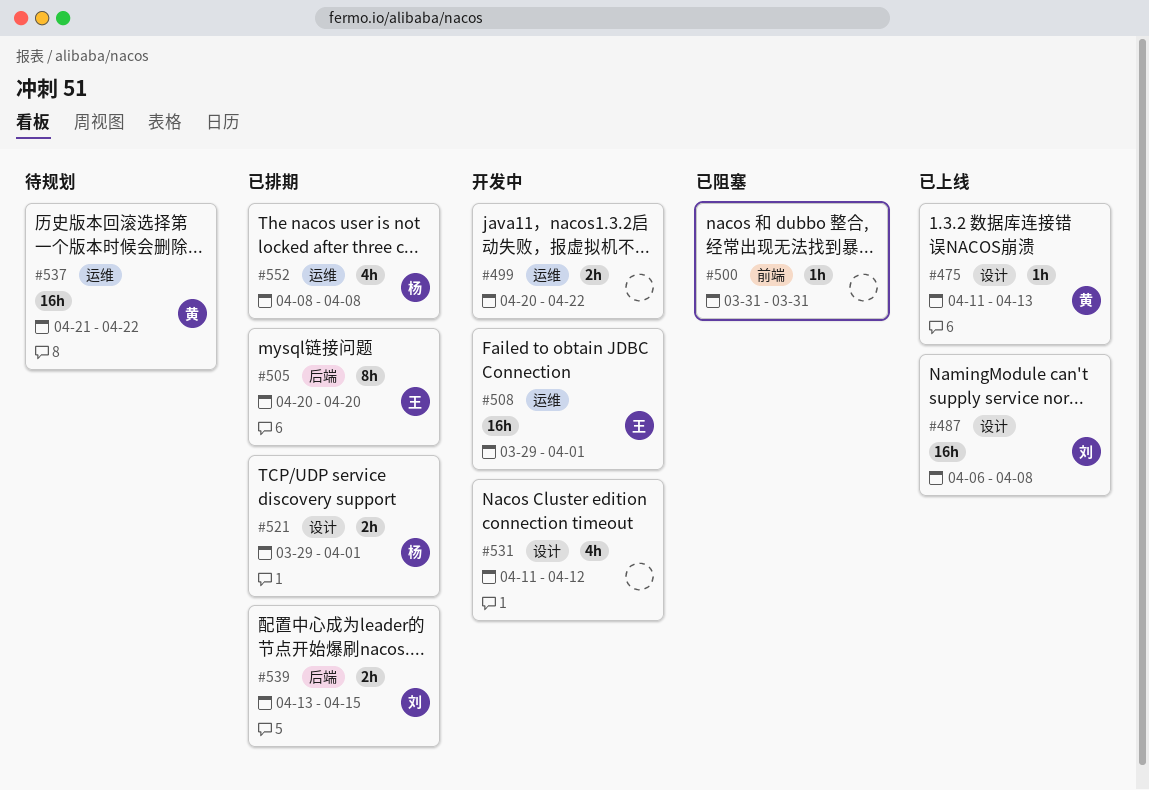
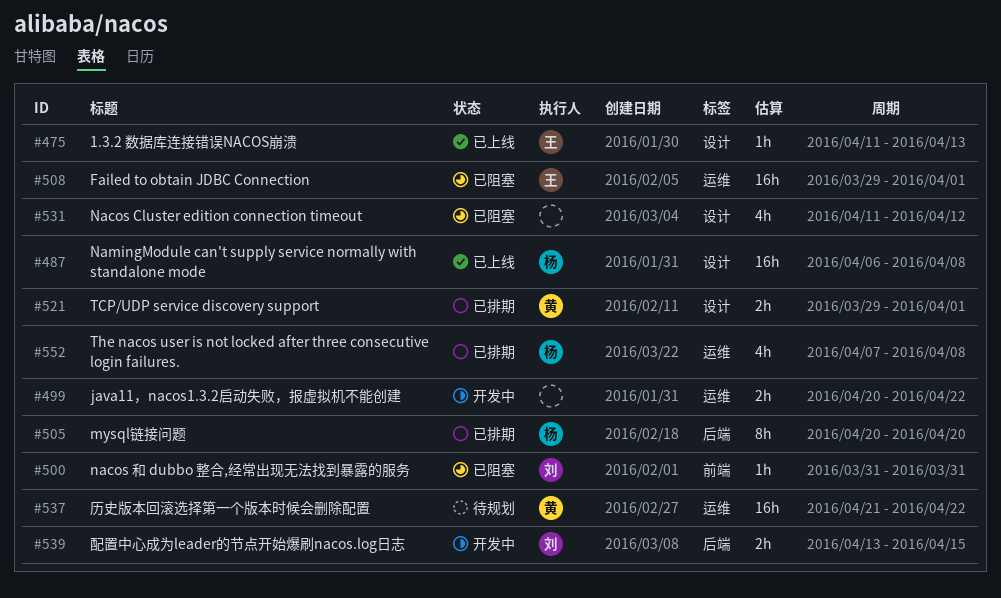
#475, owner: 黄 -> 王
#487, owner: 刘 -> 杨
#500, owner: none -> 刘
#505, owner: 王 -> 杨
#508, status: 开发中 -> 已阻塞
#521, owner: 杨 -> 黄
#531, status: 开发中 -> 已阻塞
#539, status: 已排期 -> 开发中
#552, start: Apr 8 -> Apr 7

